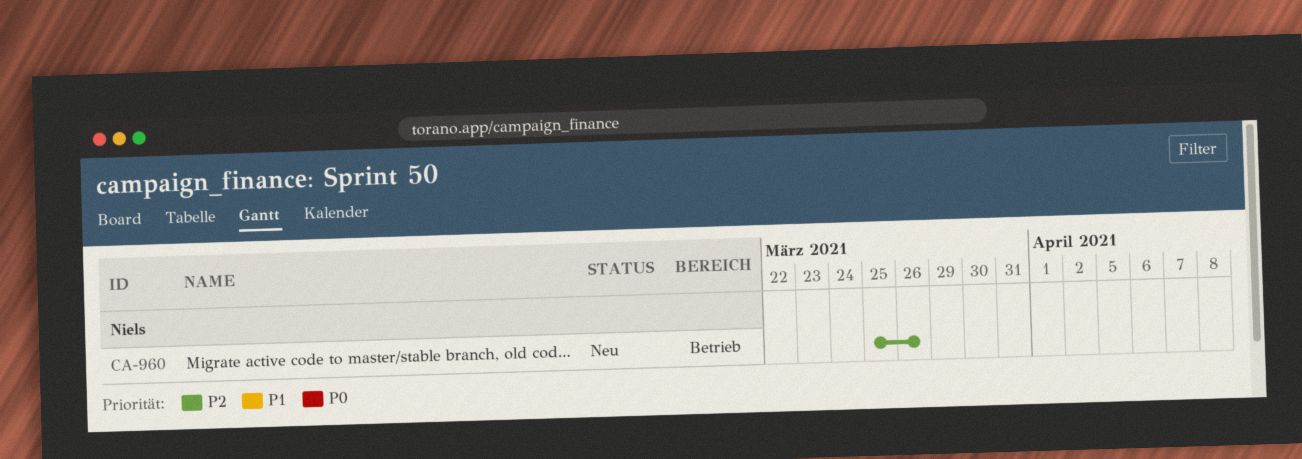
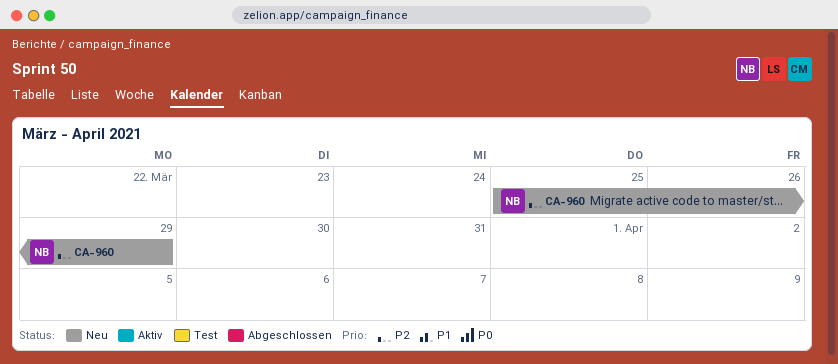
CA-960, due: Mar 26 -> Mar 29

